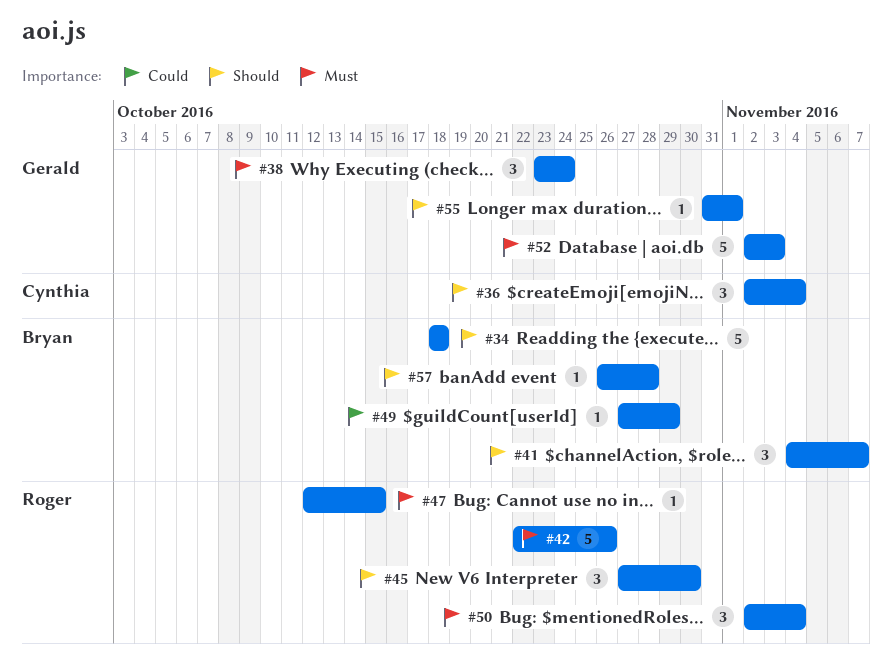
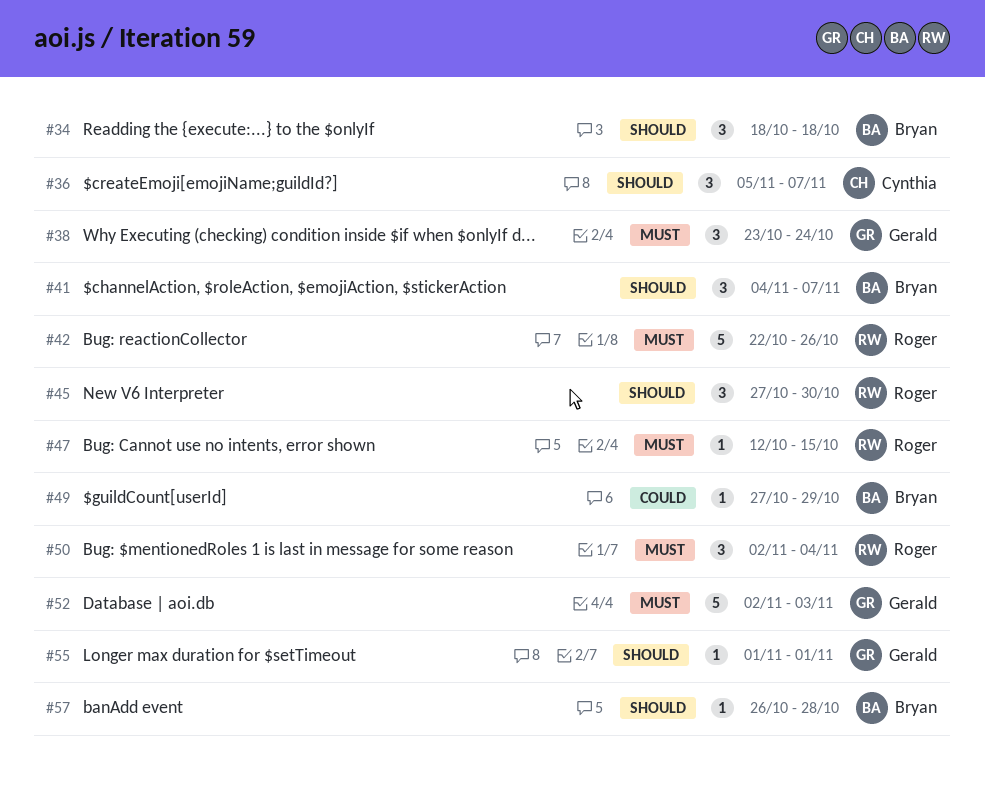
#34, estimate: 5 -> 3
#36, start: Nov 2 -> Nov 5
#36, due: Nov 4 -> Nov 7
#55, start: Oct 31 -> Nov 1

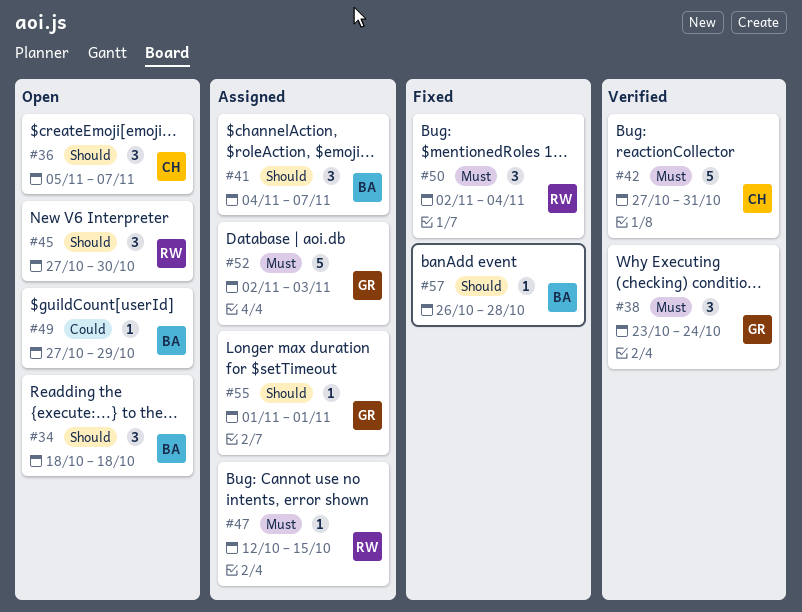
#42, owner: Roger -> Cynthia
#42, start: Oct 22 -> Oct 27
#42, due: Oct 26 -> Oct 31

